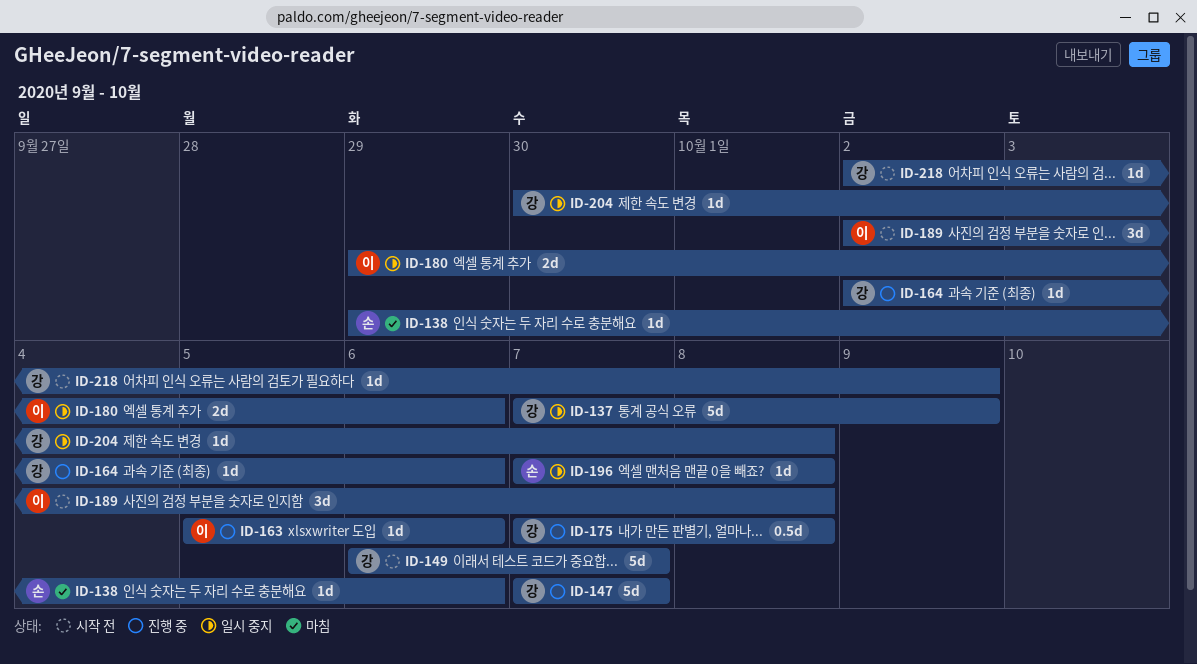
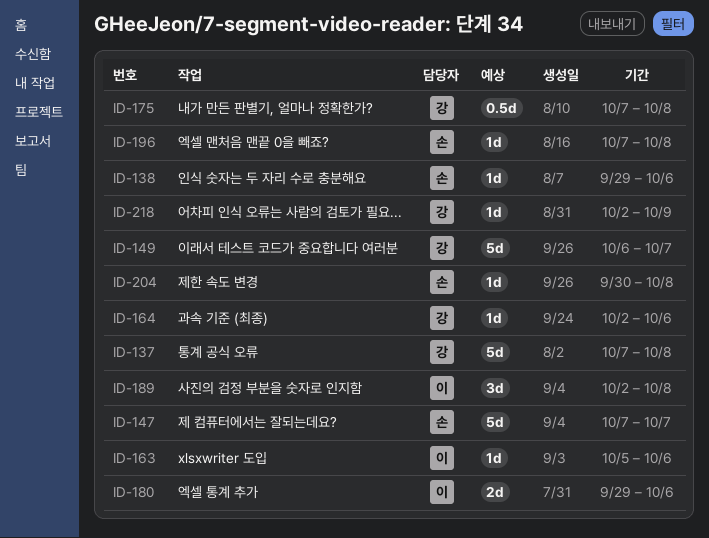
ID-137, due: Oct 9 -> Oct 8
ID-147, owner: 강 -> 손
ID-204, owner: 강 -> 손

